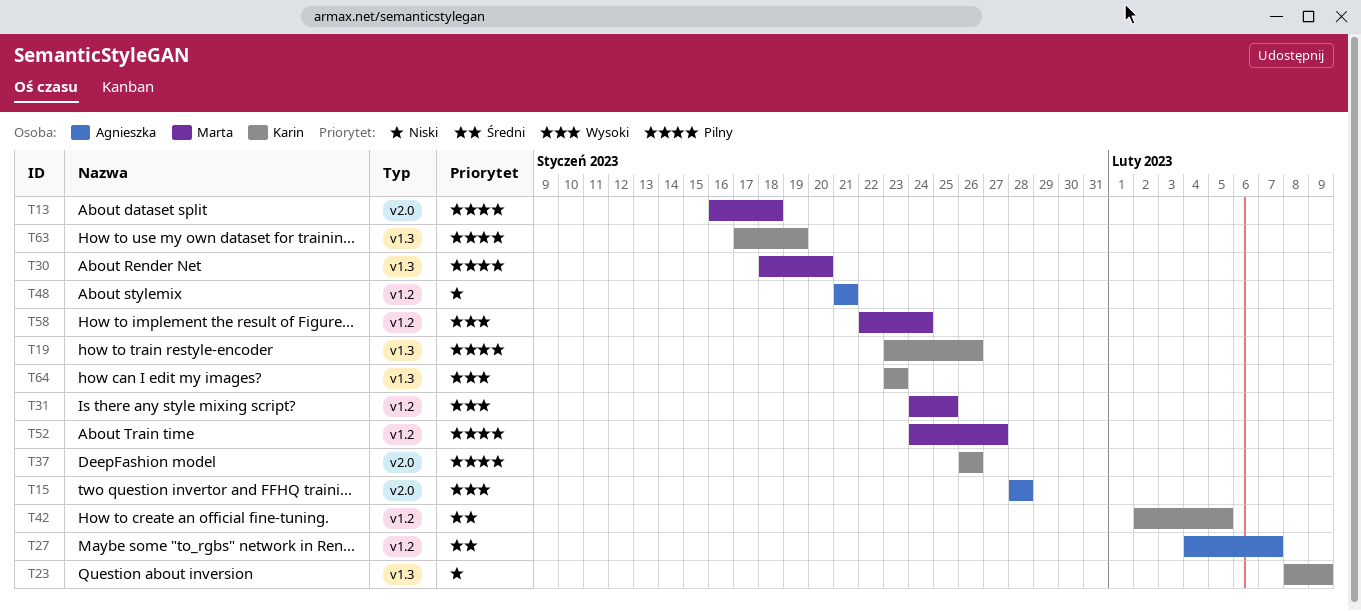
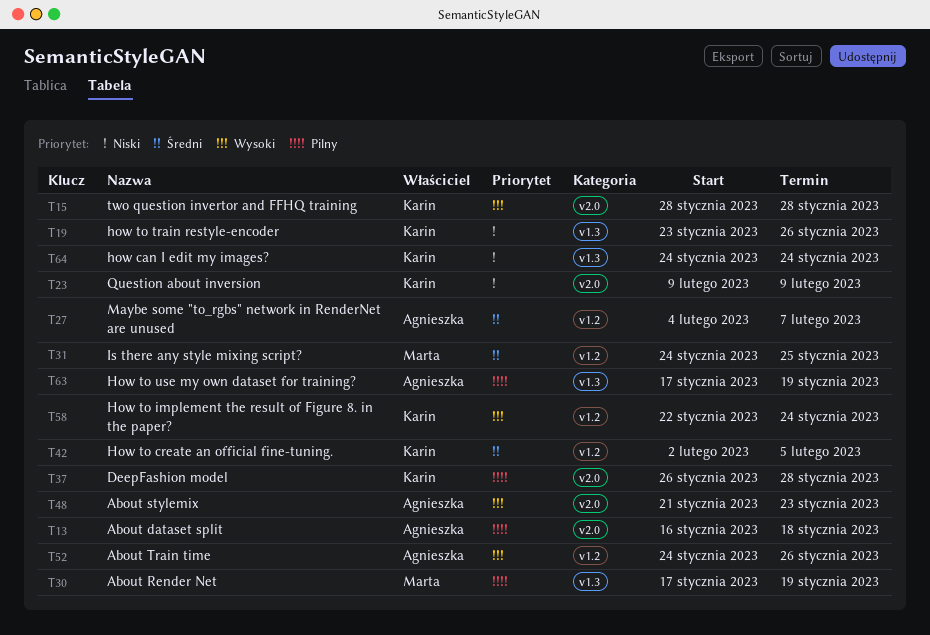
T13, owner: Marta -> Agnieszka
T15, owner: Agnieszka -> Karin
T19, priority: Pilny -> Niski
T23, label: v1.3 -> v2.0
T23, start: Feb 8 -> Feb 9
T30, start: Jan 18 -> Jan 17
T30, due: Jan 20 -> Jan 19
T31, priority: Wysoki -> Średni
T37, due: Jan 26 -> Jan 28
T48, priority: Niski -> Wysoki
T48, label: v1.2 -> v2.0
T48, due: Jan 21 -> Jan 23
T52, owner: Marta -> Agnieszka
T52, priority: Pilny -> Wysoki
T52, due: Jan 27 -> Jan 26
T58, owner: Marta -> Karin
T63, owner: Karin -> Agnieszka
T64, priority: Wysoki -> Niski
T64, start: Jan 23 -> Jan 24
T64, due: Jan 23 -> Jan 24

